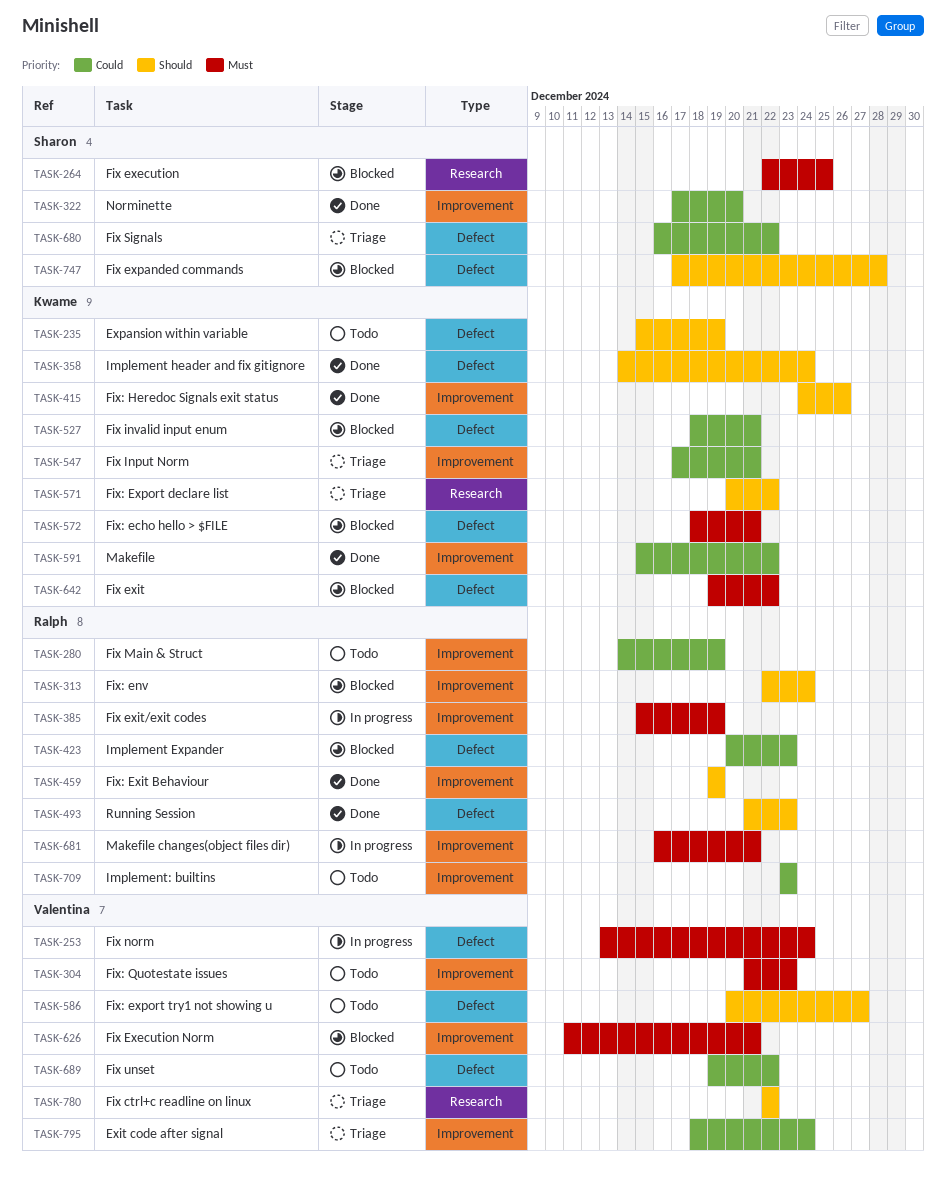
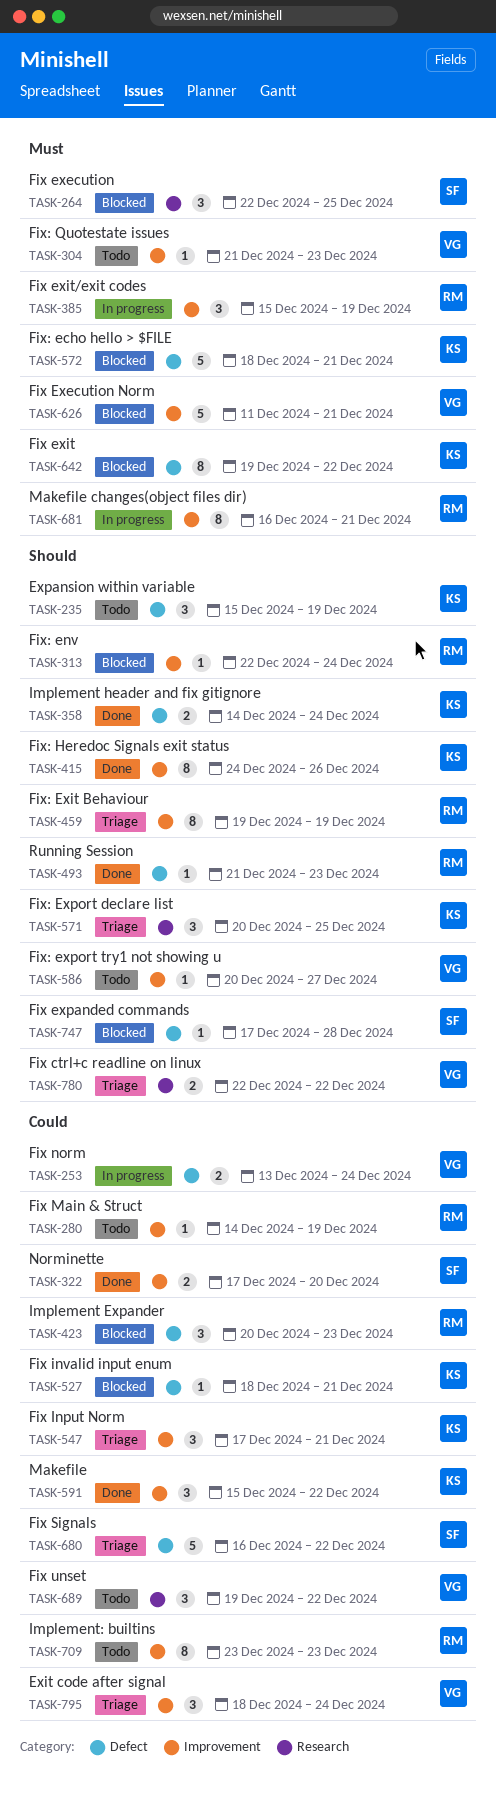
TASK-253, priority: Must -> Could
TASK-459, status: Done -> Triage
TASK-571, due: Dec 22 -> Dec 25
TASK-586, label: Defect -> Improvement
TASK-689, label: Defect -> Research

